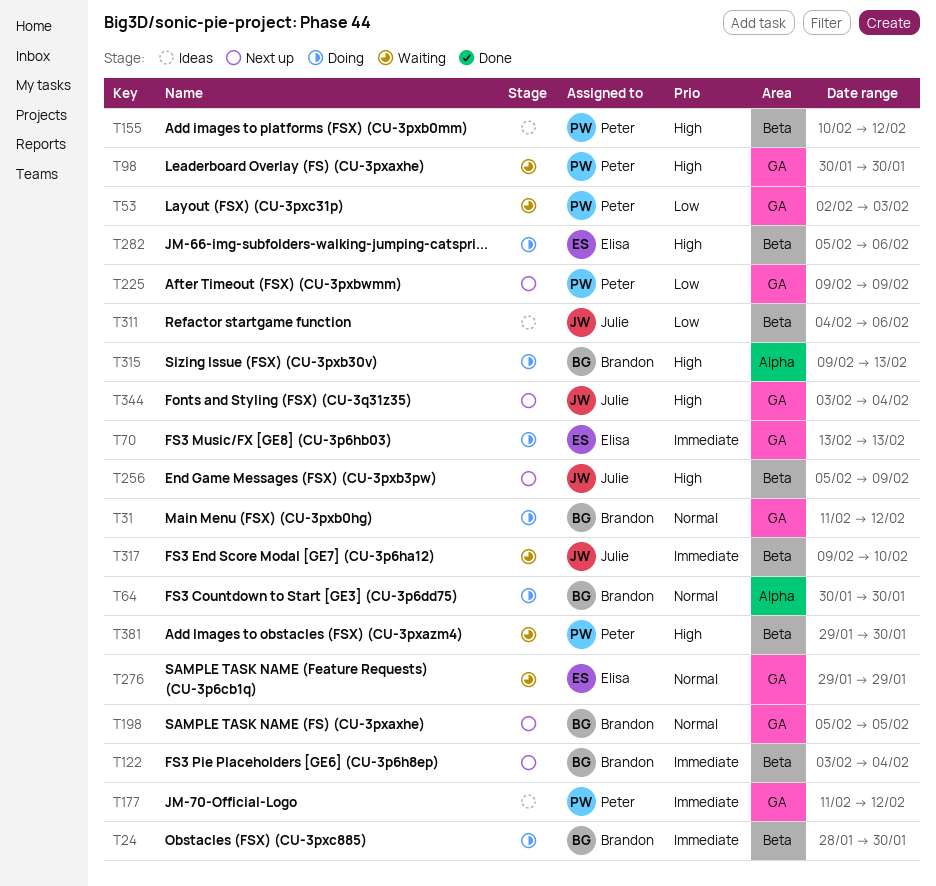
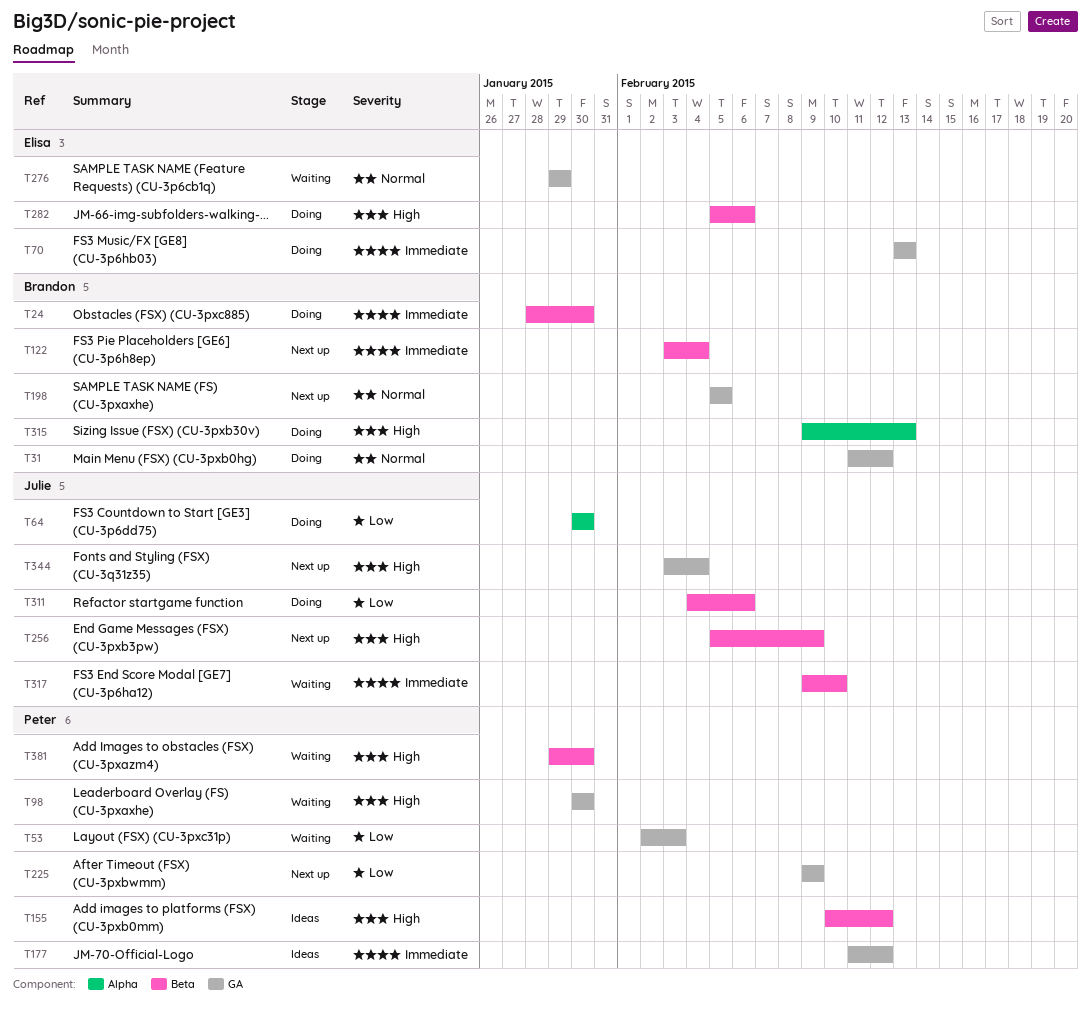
T64, owner: Brandon -> Julie
T64, priority: Normal -> Low
T311, status: Ideas -> Doing

